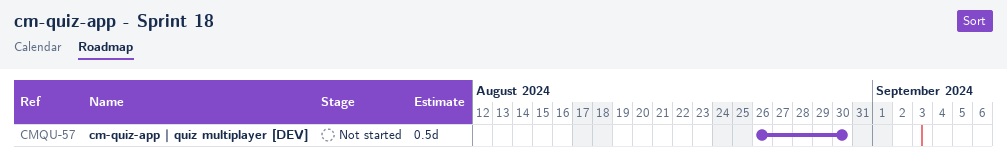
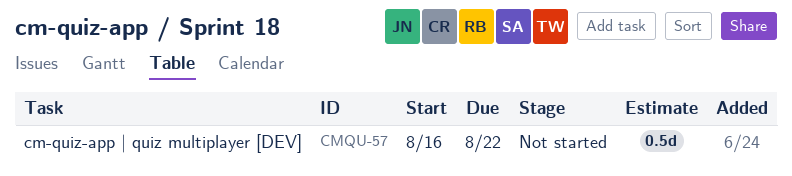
CMQU-57, start: Aug 26 -> Aug 16
CMQU-57, due: Aug 30 -> Aug 22

